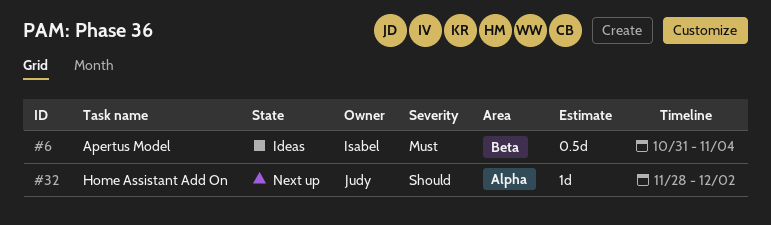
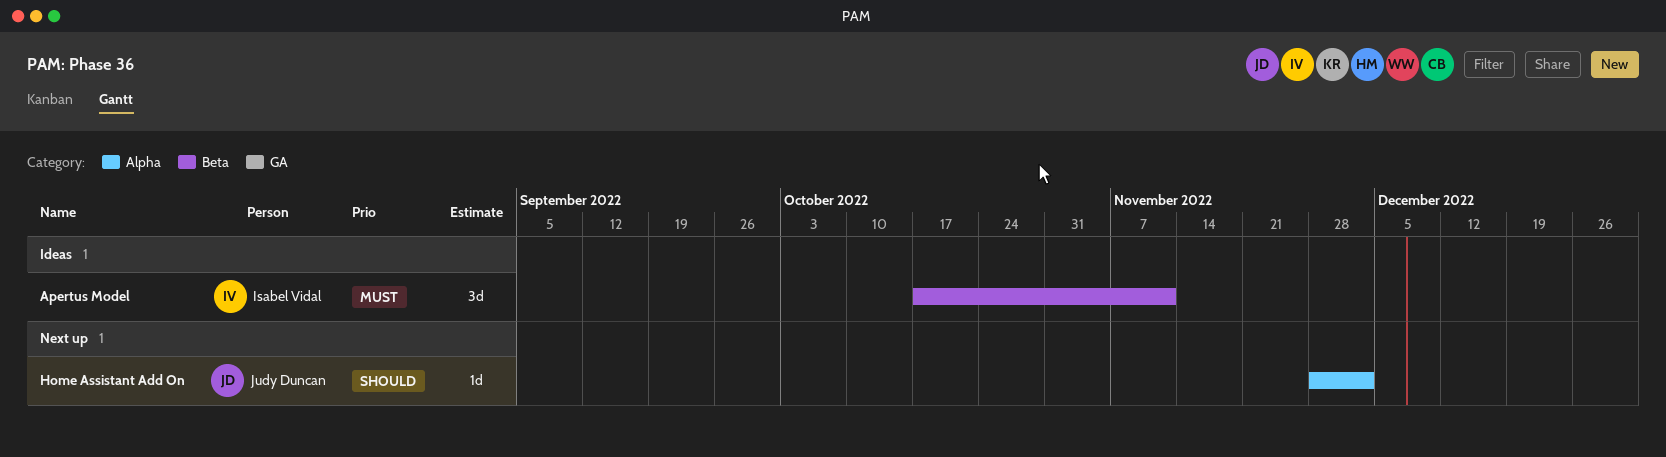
Apertus Model, estimate: 0.5d -> 3d
Apertus Model, start: Oct 31 -> Oct 17
Apertus Model, due: Nov 4 -> Nov 11

